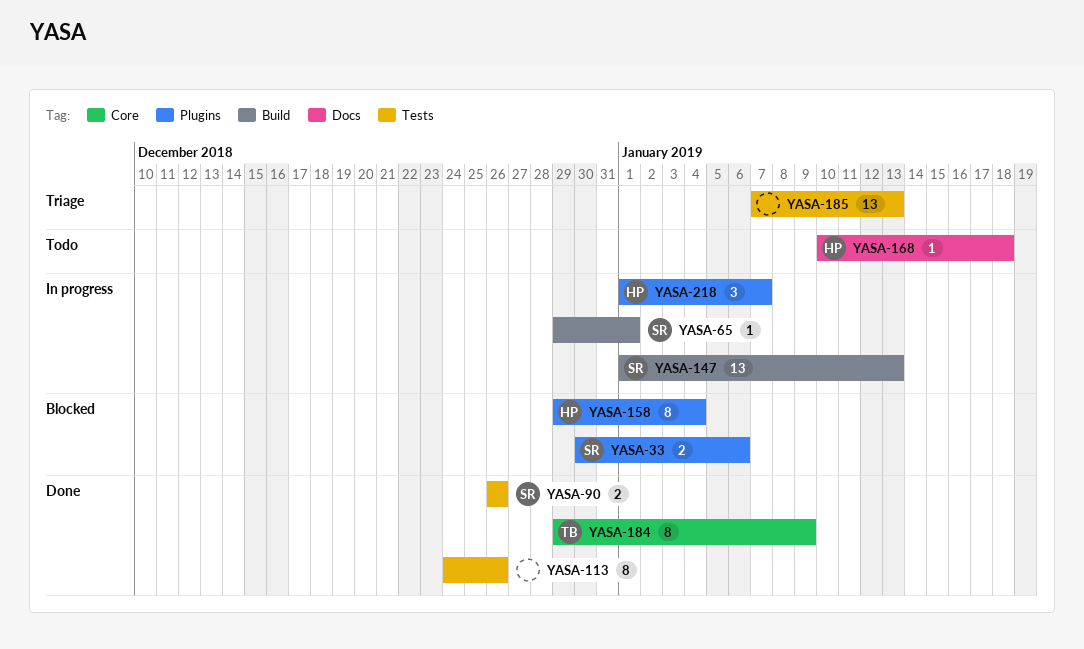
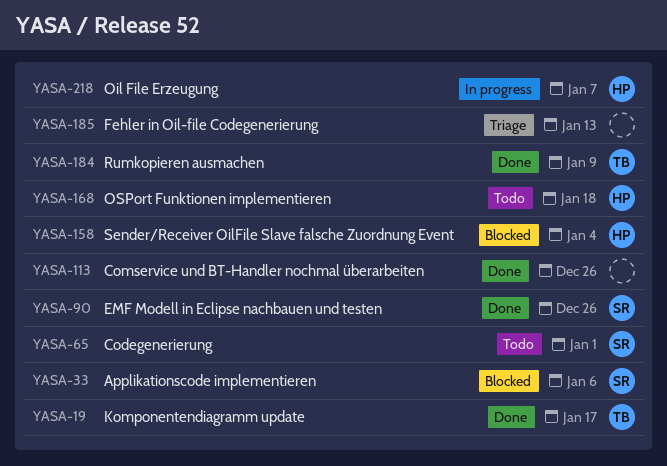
YASA-19: none -> present
YASA-65, status: In progress -> Todo
YASA-147: present -> none

